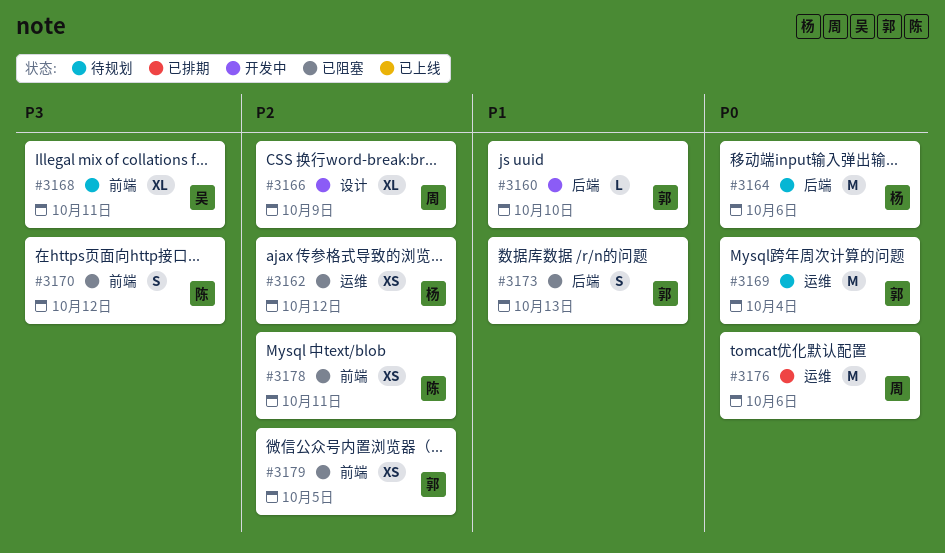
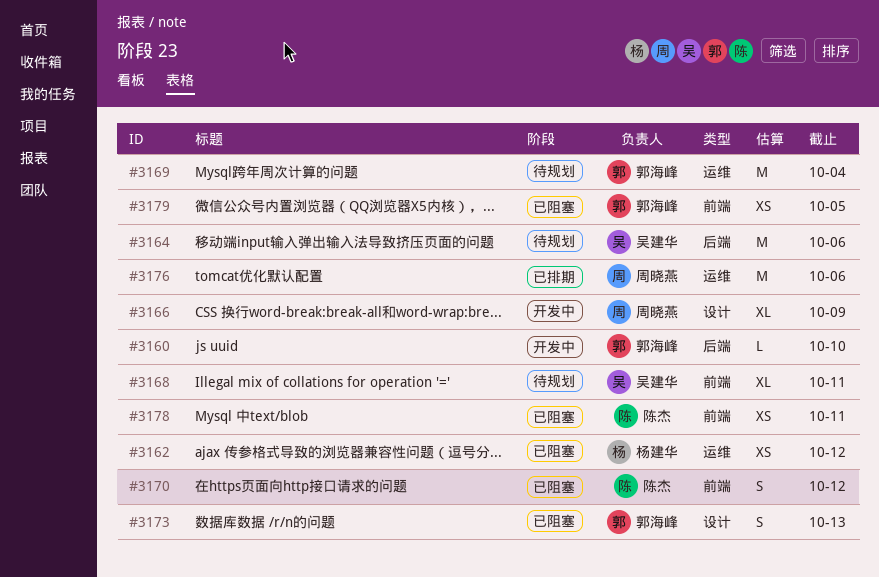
#3164, owner: 杨建华 -> 吴建华
#3173, label: 后端 -> 设计

